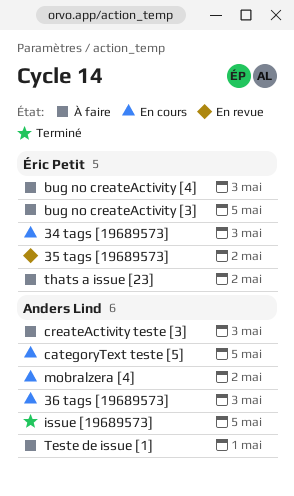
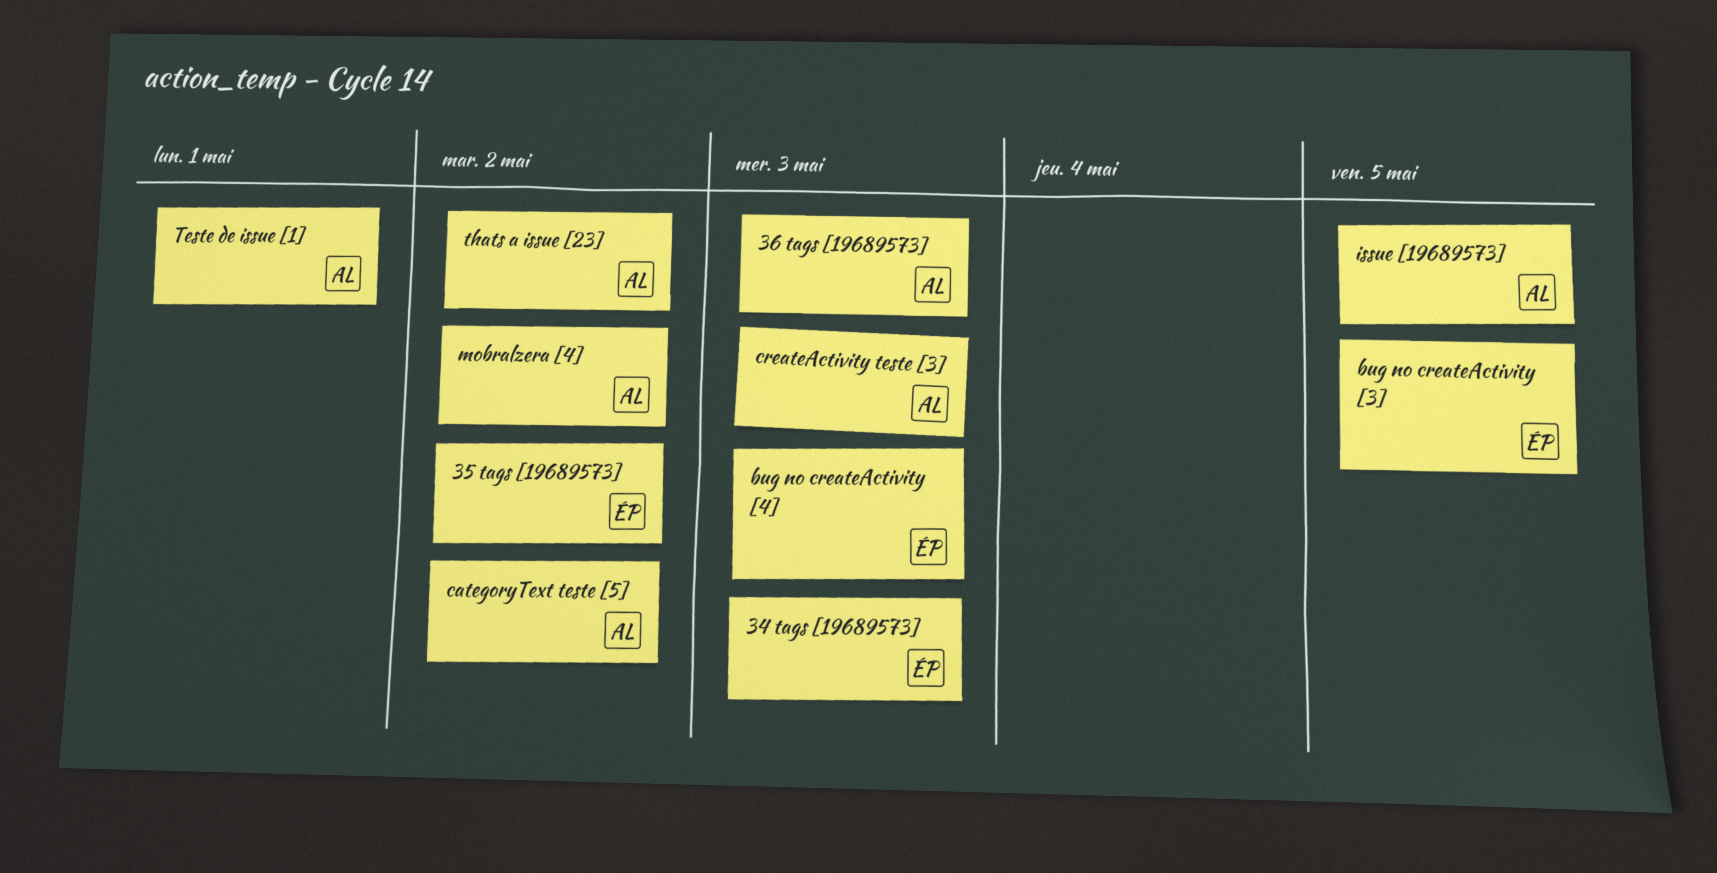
categoryText teste [5], due: May 5 -> May 2
thats a issue [23], owner: Éric Petit -> Anders Lind

